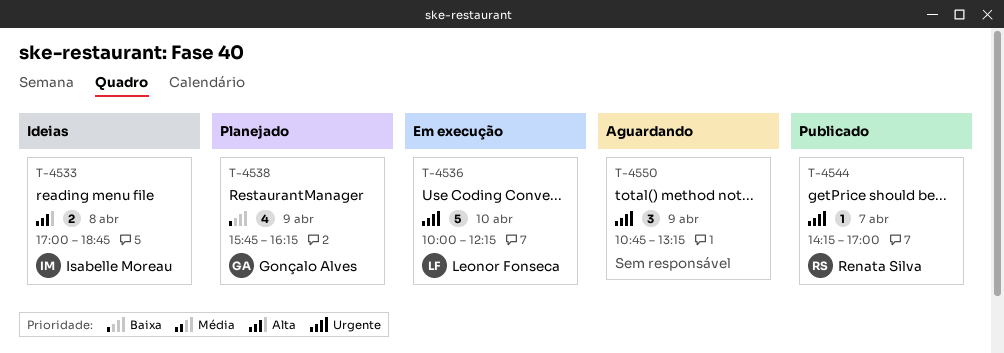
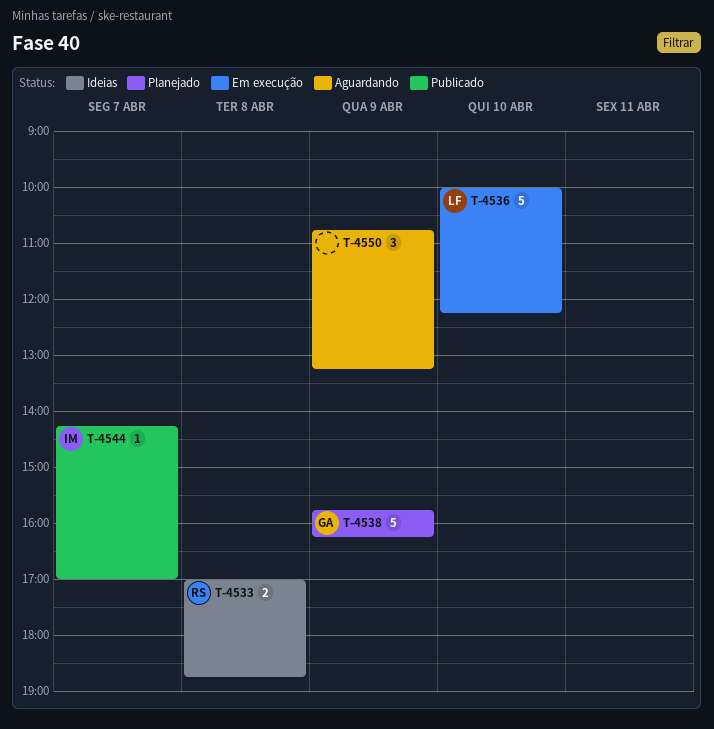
T-4533, owner: Isabelle Moreau -> Renata Silva
T-4538, estimate: 4 -> 5
T-4544, owner: Renata Silva -> Isabelle Moreau

